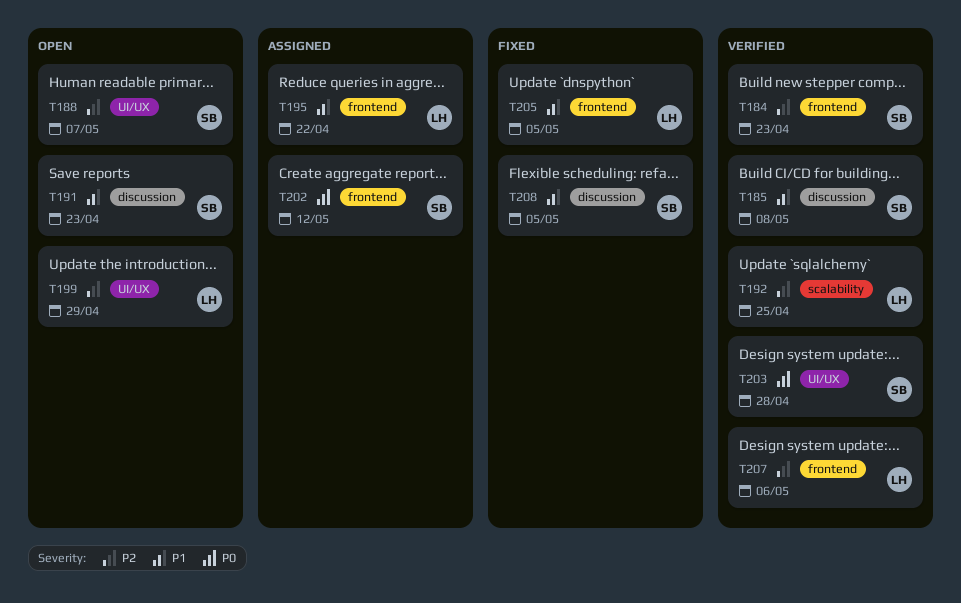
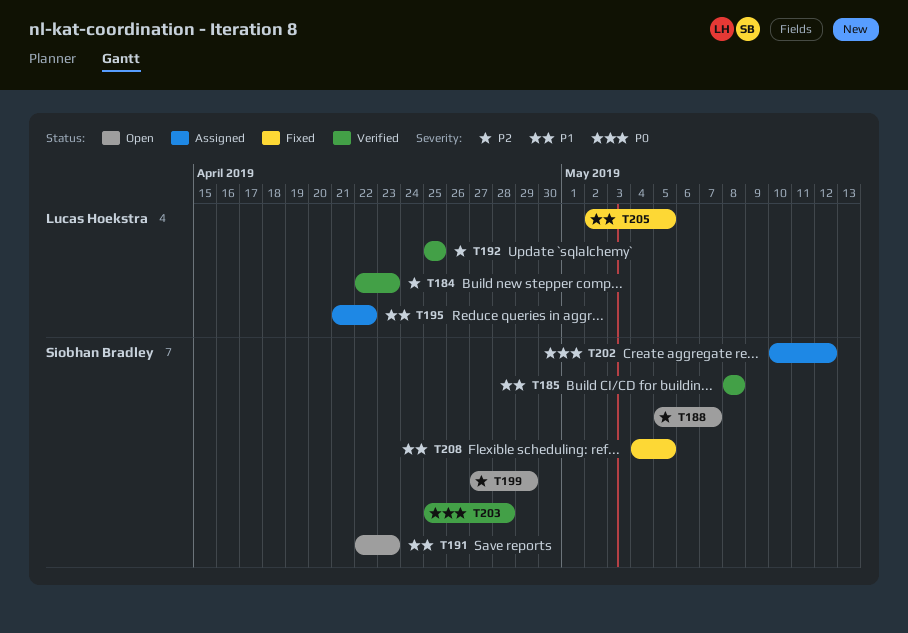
T184, owner: Siobhan Bradley -> Lucas Hoekstra
T199, owner: Lucas Hoekstra -> Siobhan Bradley
T207: present -> none

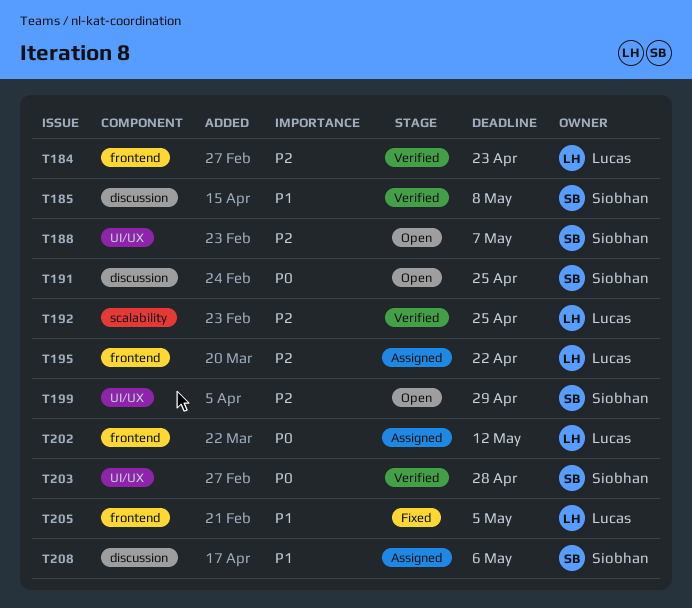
T191, priority: P1 -> P0
T191, due: Apr 23 -> Apr 25
T195, priority: P1 -> P2
T202, owner: Siobhan Bradley -> Lucas Hoekstra
T208, status: Fixed -> Assigned
T208, due: May 5 -> May 6

